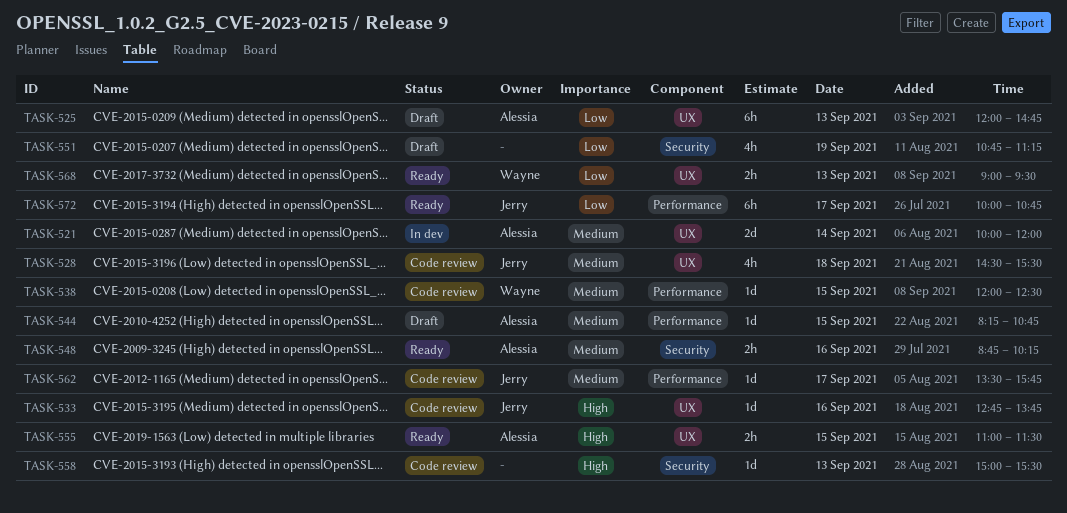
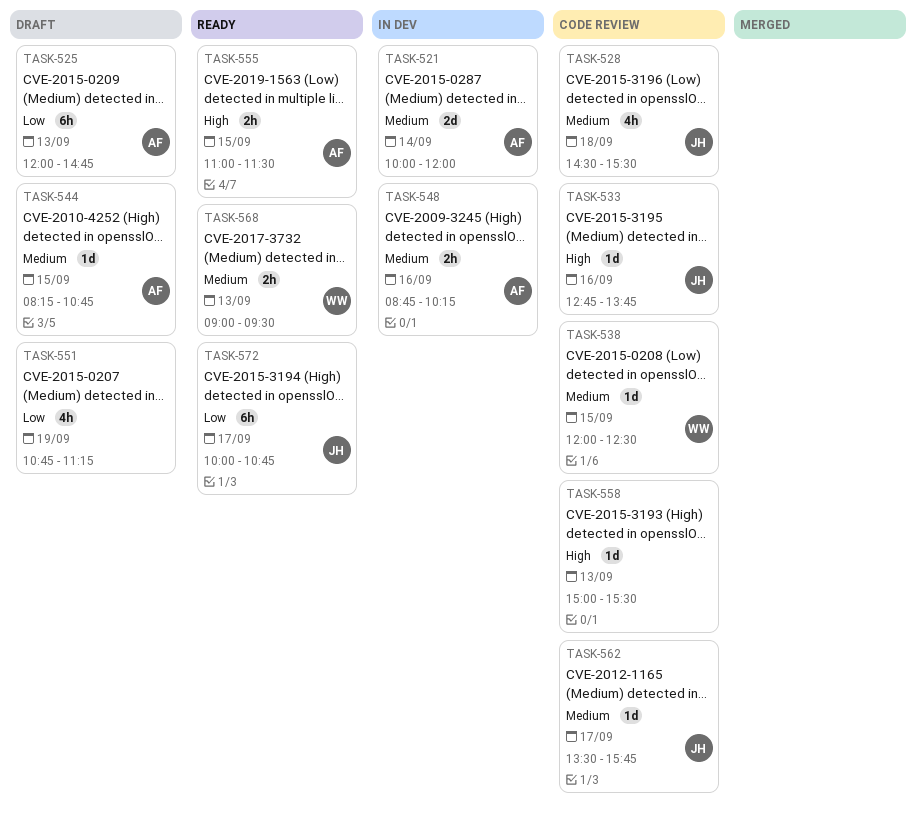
TASK-548, status: Ready -> In dev
TASK-568, priority: Low -> Medium

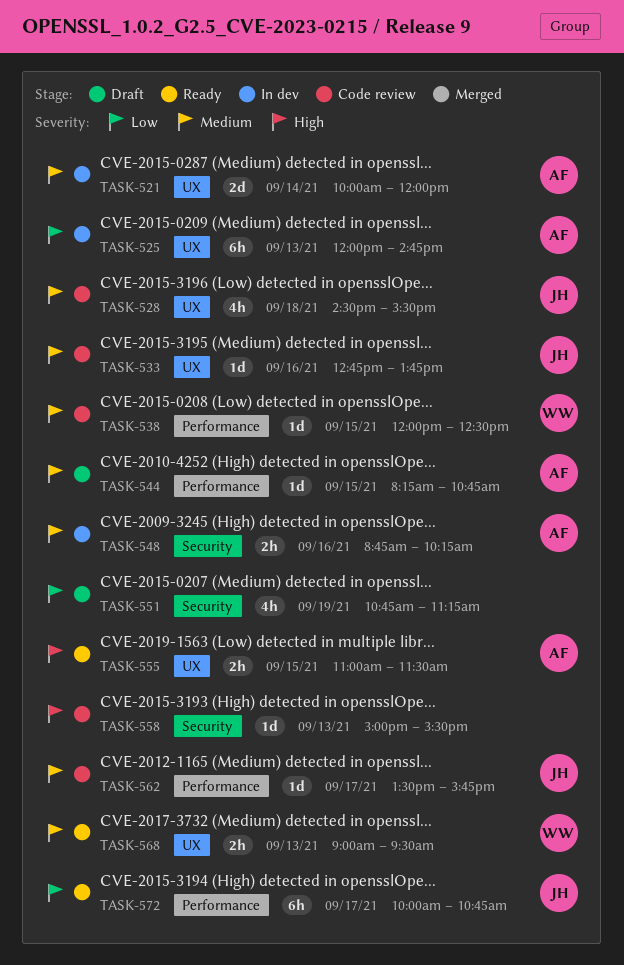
TASK-525, status: Draft -> In dev
TASK-533, priority: High -> Medium

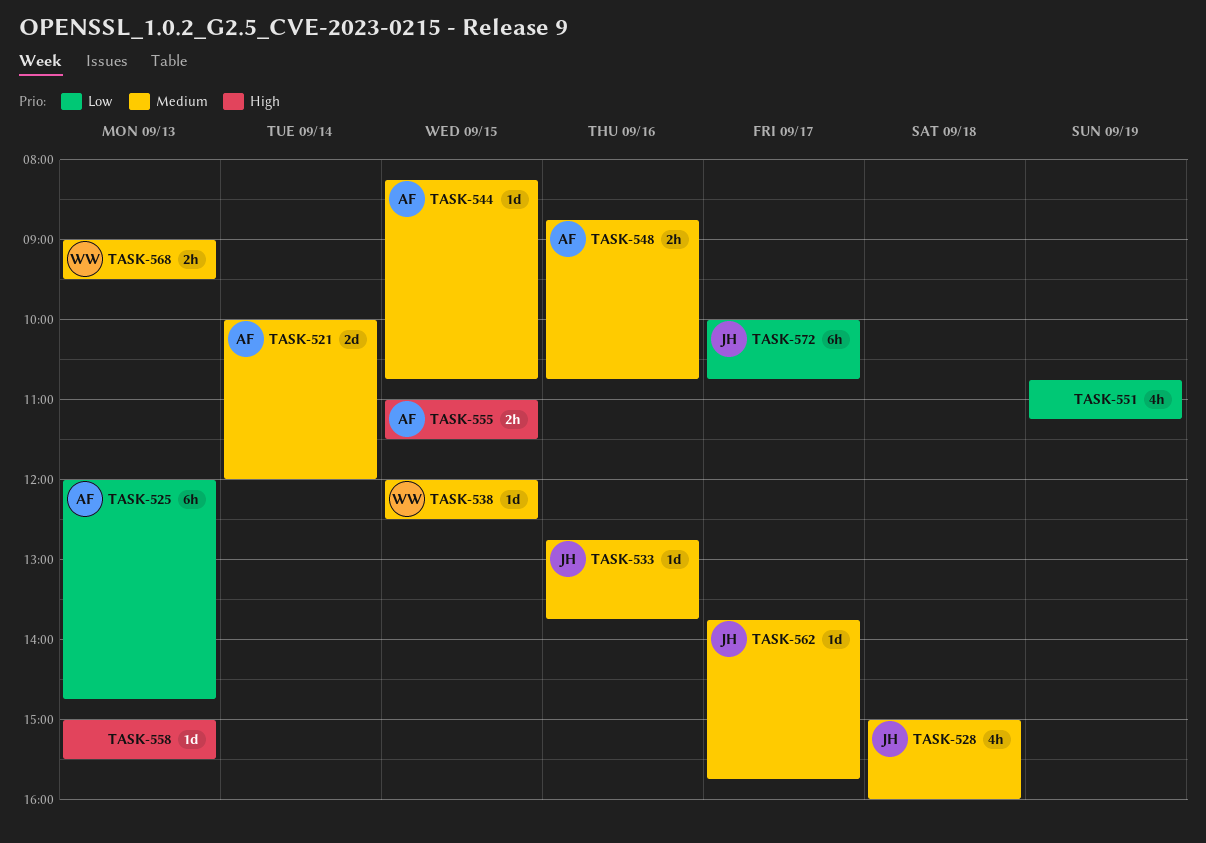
TASK-528, begins: 14:30 -> 15:00
TASK-528, ends: 15:30 -> 16:00
TASK-548, ends: 10:15 -> 10:45
TASK-562, begins: 13:30 -> 13:45

